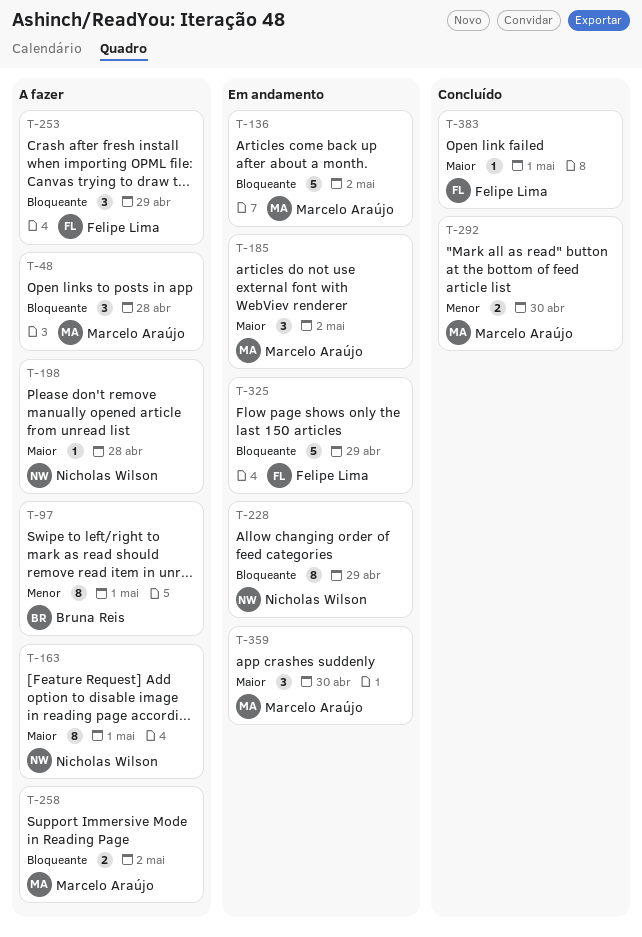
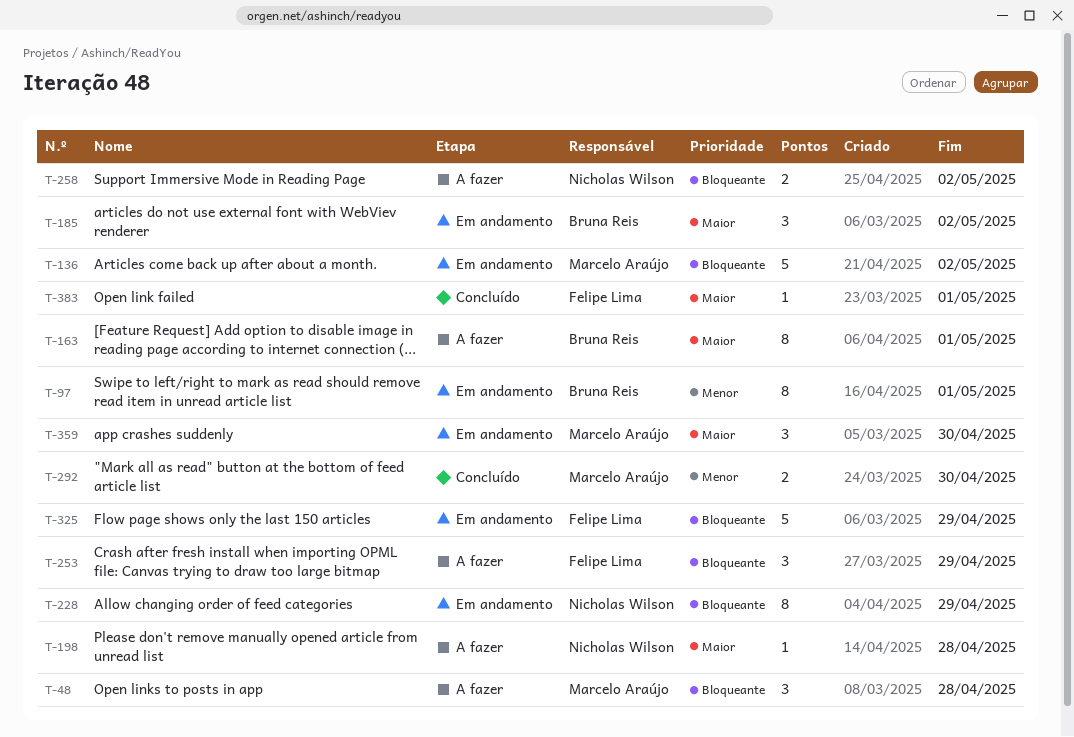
T-97, status: A fazer -> Em andamento
T-163, owner: Nicholas Wilson -> Bruna Reis
T-185, owner: Marcelo Araújo -> Bruna Reis
T-258, owner: Marcelo Araújo -> Nicholas Wilson

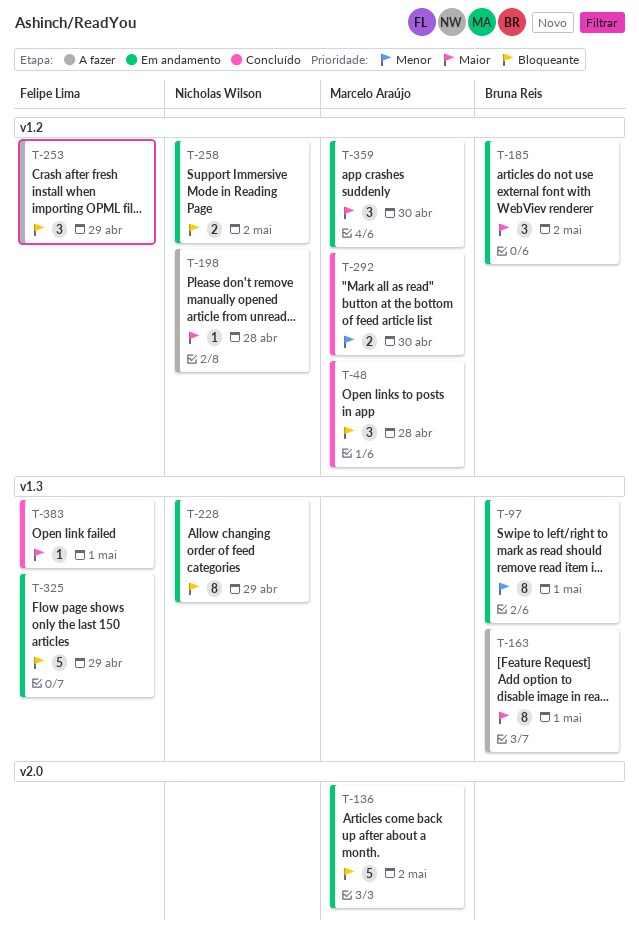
T-48, status: A fazer -> Concluído
T-258, status: A fazer -> Em andamento

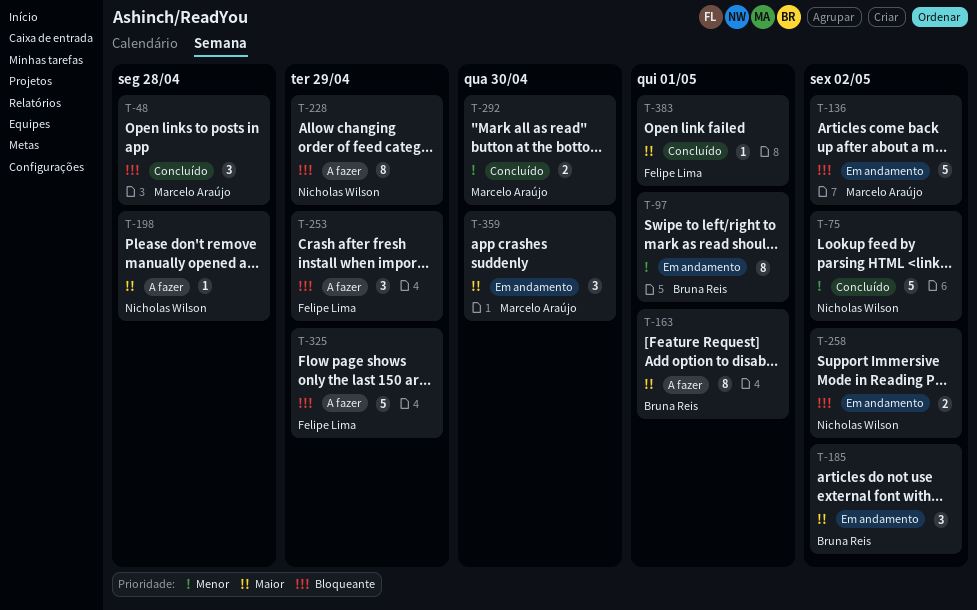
T-75: none -> present
T-228, status: Em andamento -> A fazer
T-325, status: Em andamento -> A fazer

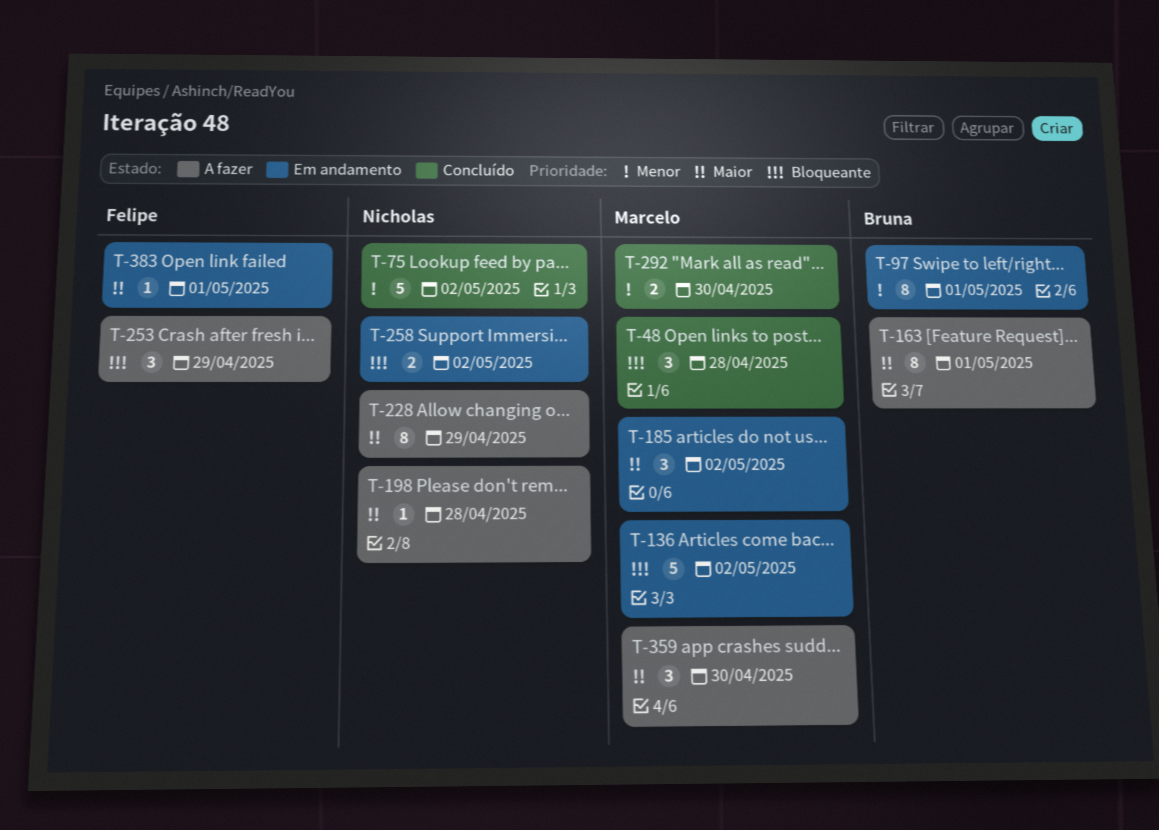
T-185, owner: Bruna Reis -> Marcelo Araújo
T-228, priority: Bloqueante -> Maior
T-325: present -> none
T-359, status: Em andamento -> A fazer
T-383, status: Concluído -> Em andamento

